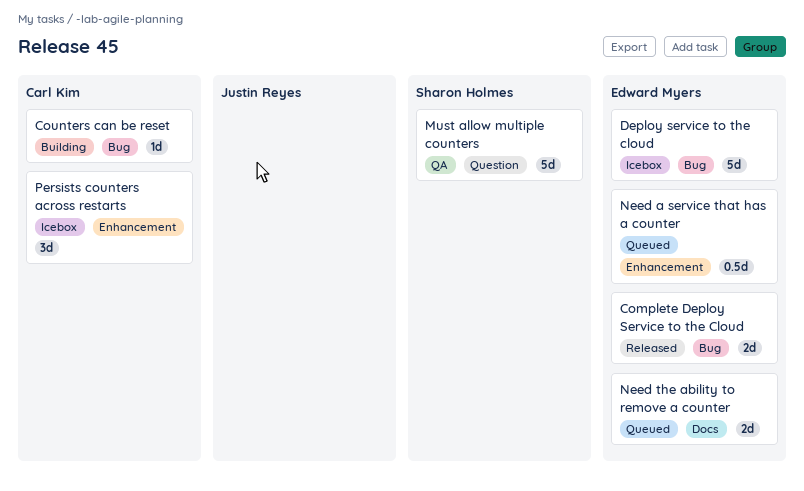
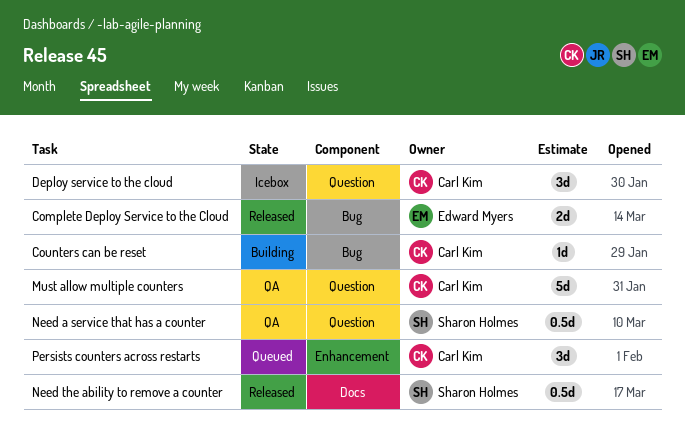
Deploy service to the cloud, owner: Edward Myers -> Carl Kim
Deploy service to the cloud, label: Bug -> Question
Deploy service to the cloud, estimate: 5d -> 3d
Must allow multiple counters, owner: Sharon Holmes -> Carl Kim
Need a service that has a counter, status: Queued -> QA
Need a service that has a counter, owner: Edward Myers -> Sharon Holmes
Need a service that has a counter, label: Enhancement -> Question
Need the ability to remove a counter, status: Queued -> Released
Need the ability to remove a counter, owner: Edward Myers -> Sharon Holmes
Need the ability to remove a counter, estimate: 2d -> 0.5d
Persists counters across restarts, status: Icebox -> Queued

